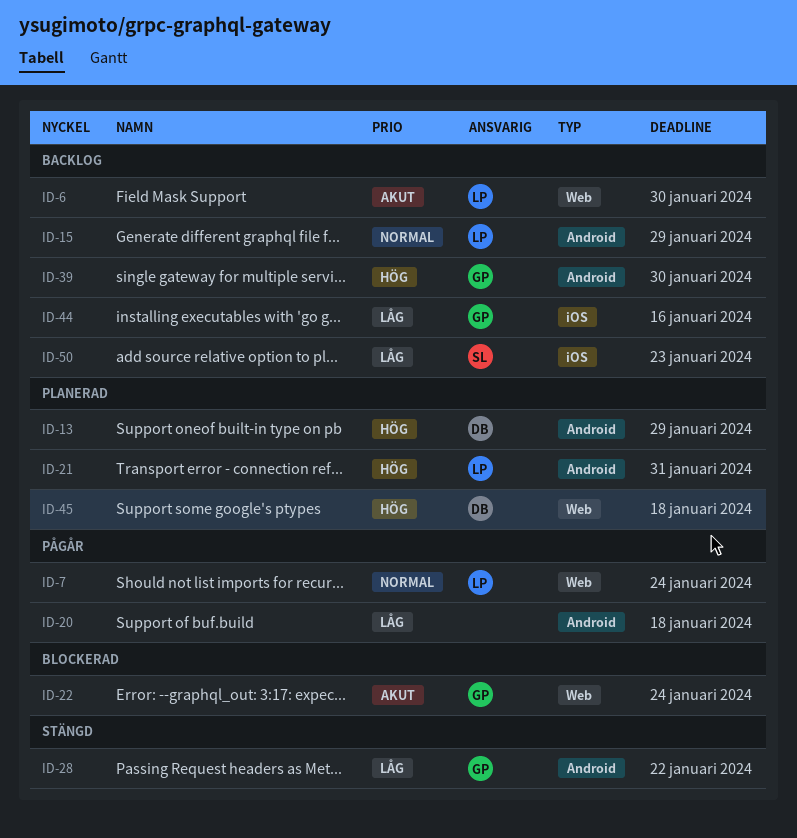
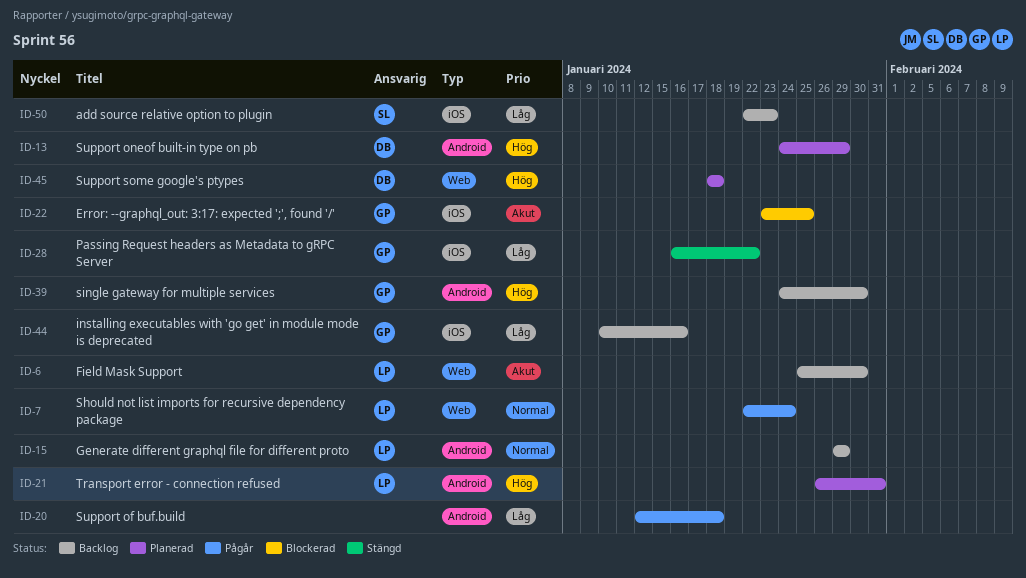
ID-22, label: Web -> iOS
ID-22, due: Jan 24 -> Jan 25
ID-28, label: Android -> iOS

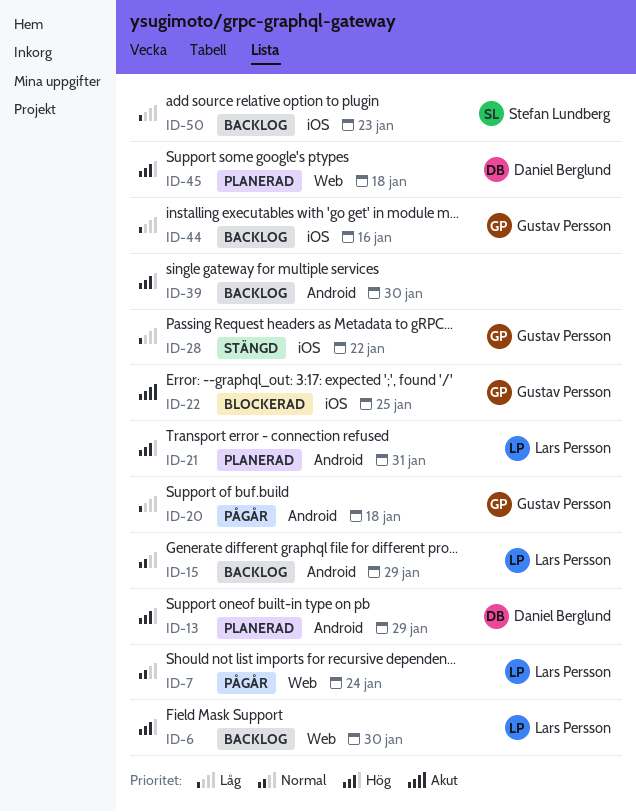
ID-6, priority: Akut -> Hög
ID-20, owner: none -> Gustav Persson
ID-39, owner: Gustav Persson -> none

